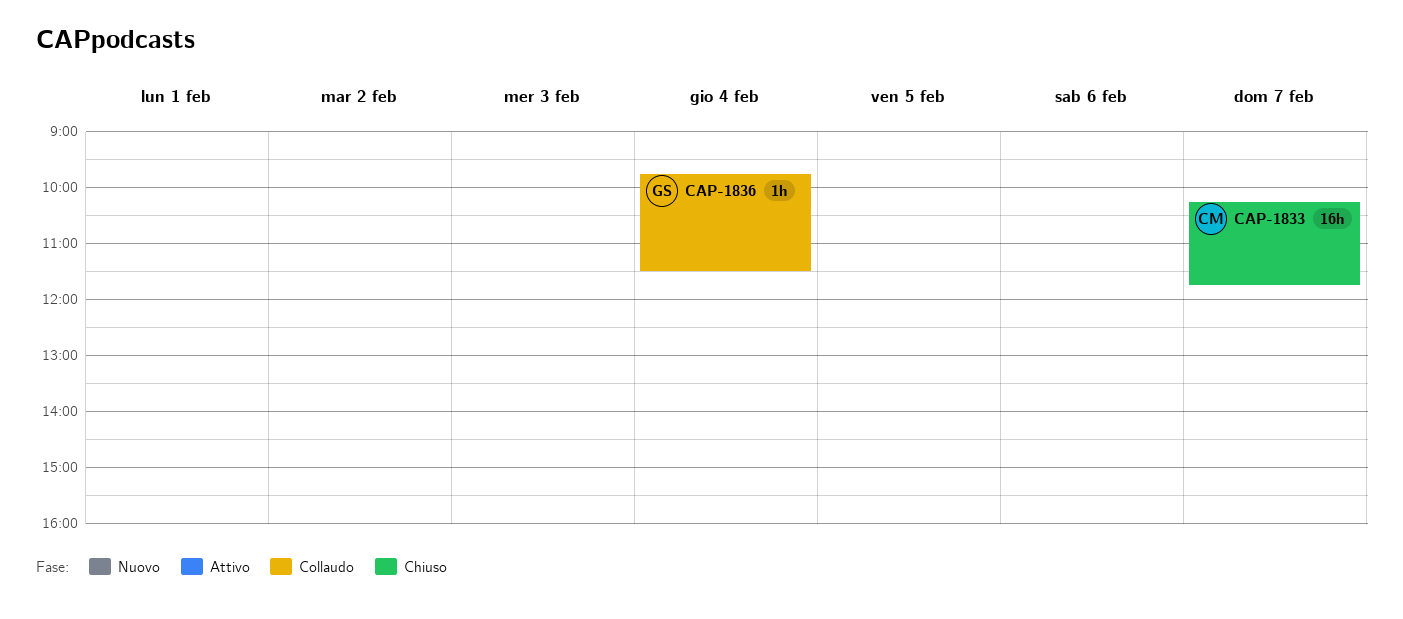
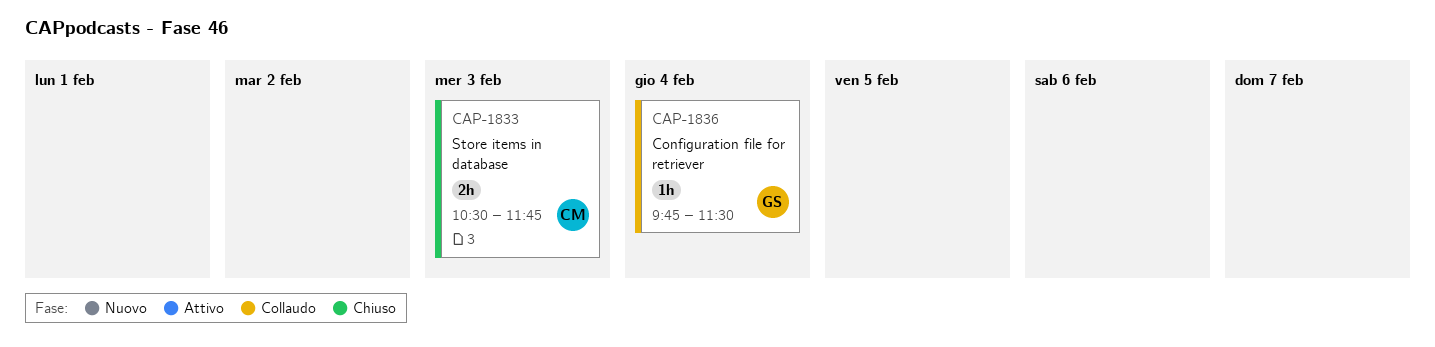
CAP-1833, estimate: 16h -> 2h
CAP-1833, day: Feb 7 -> Feb 3
CAP-1833, begins: 10:15 -> 10:30

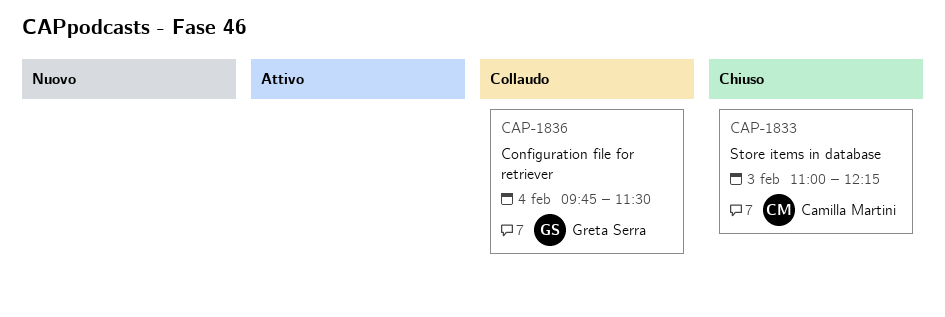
CAP-1833, begins: 10:30 -> 11:00
CAP-1833, ends: 11:45 -> 12:15

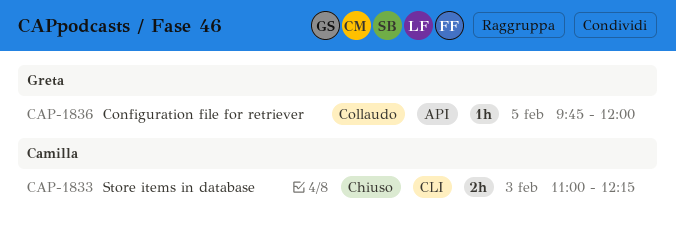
CAP-1836, day: Feb 4 -> Feb 5
CAP-1836, ends: 11:30 -> 12:00

